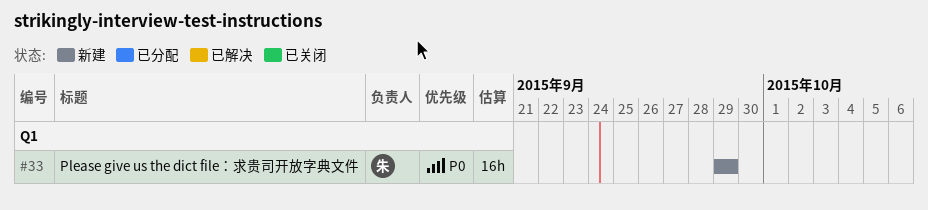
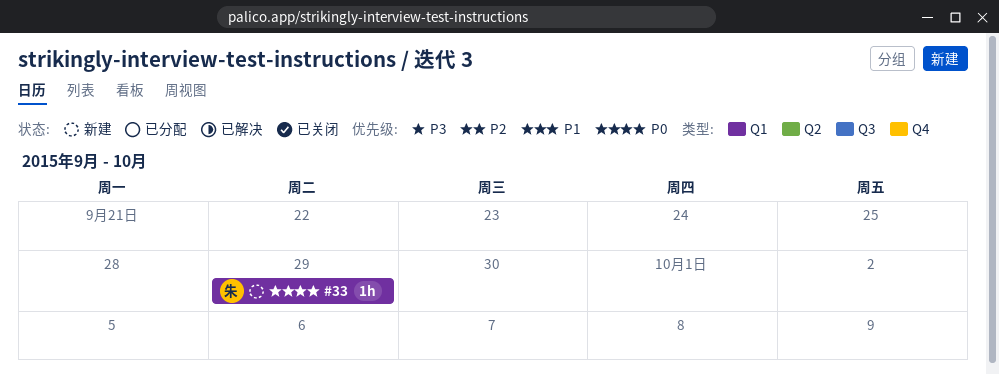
#33, estimate: 16h -> 1h

